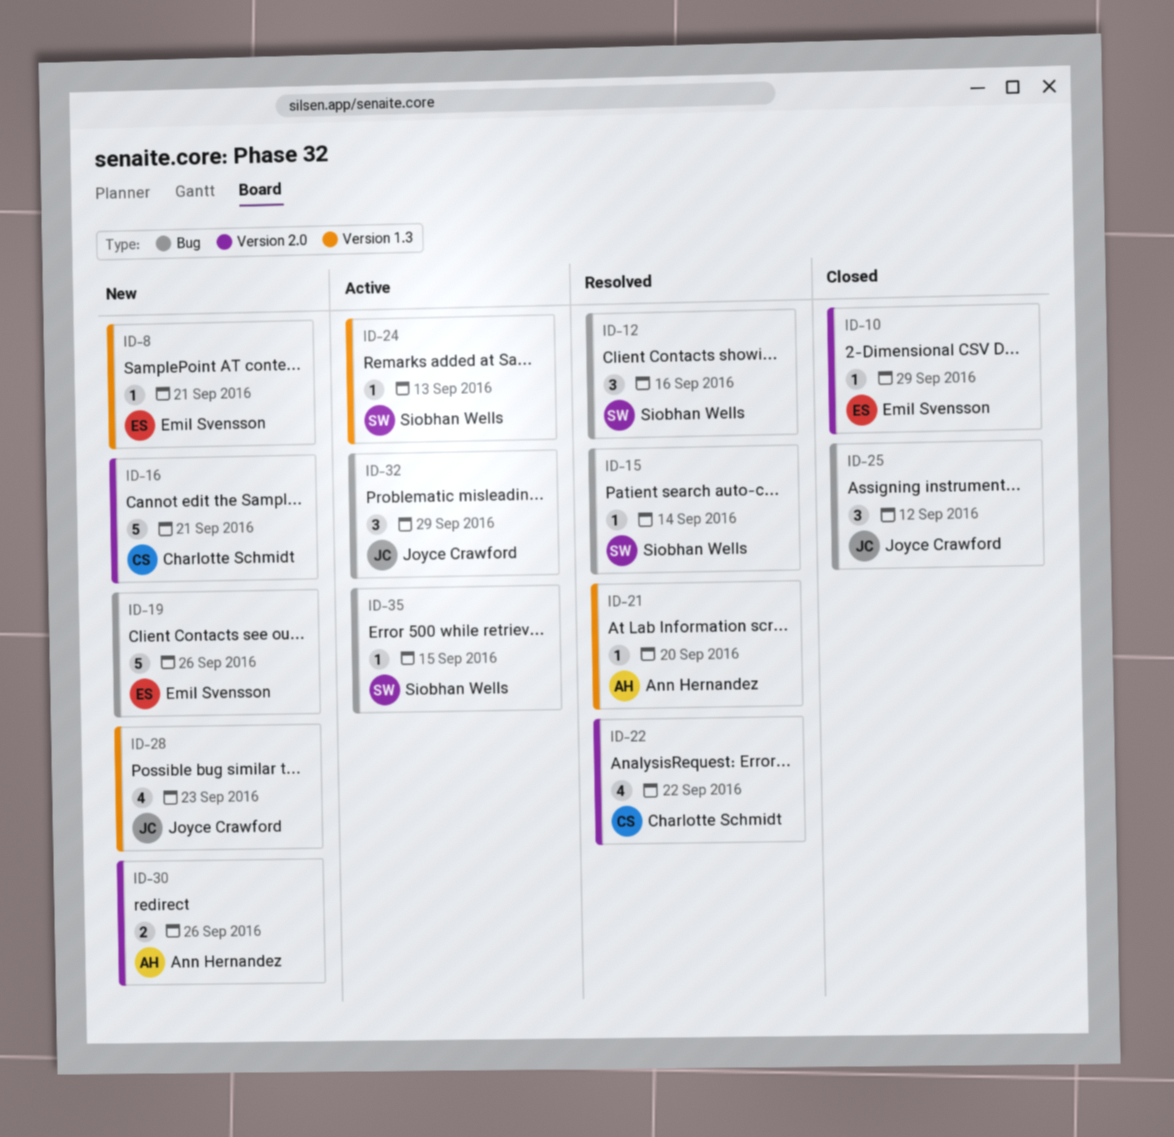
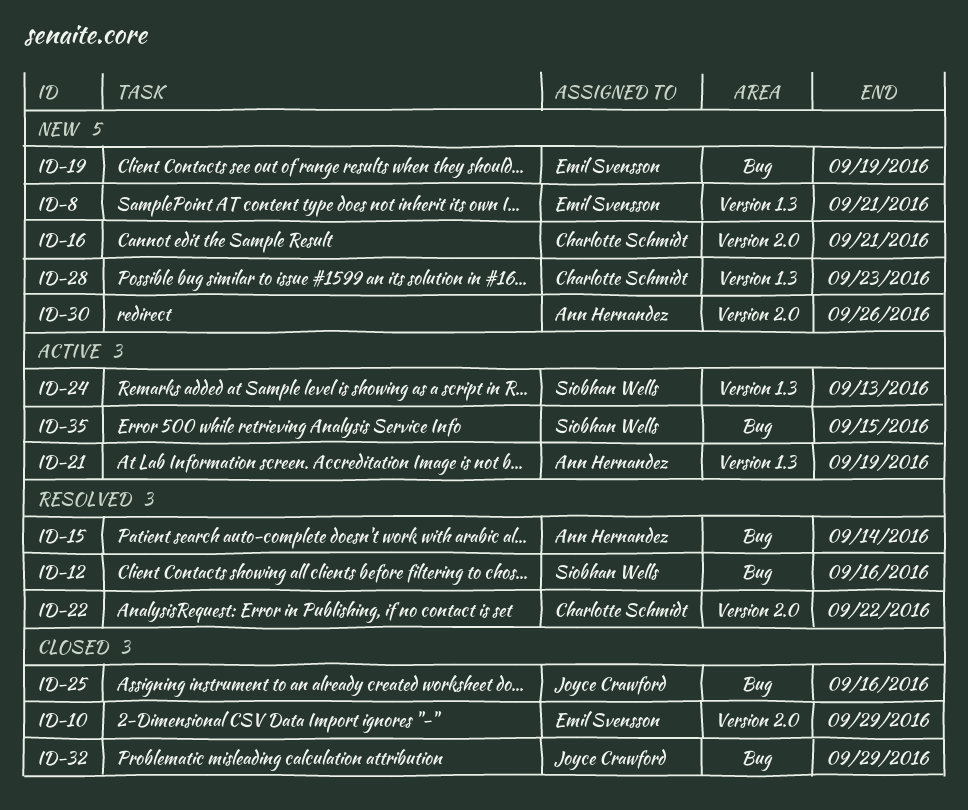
ID-15, owner: Siobhan Wells -> Ann Hernandez
ID-19, due: Sep 26 -> Sep 19
ID-21, status: Resolved -> Active
ID-21, due: Sep 20 -> Sep 19
ID-25, due: Sep 12 -> Sep 16
ID-28, owner: Joyce Crawford -> Charlotte Schmidt
ID-32, status: Active -> Closed

